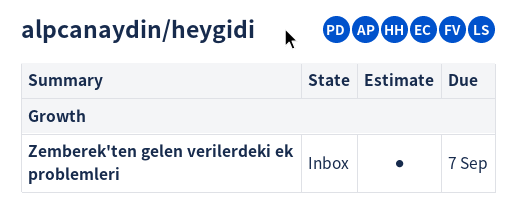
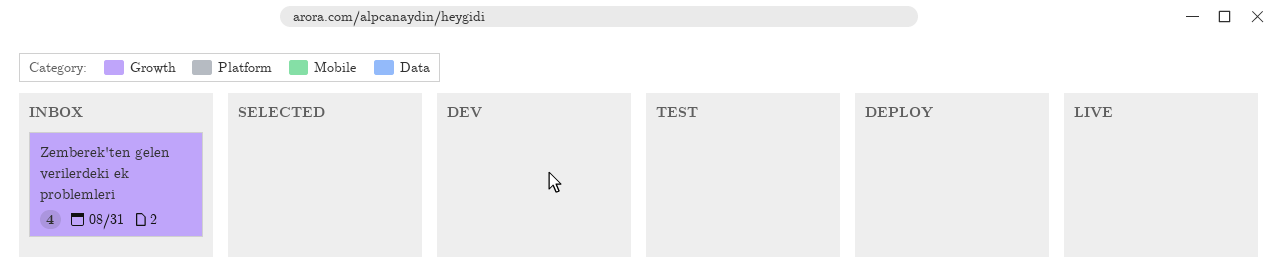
Zemberek'ten gelen verilerdeki ek problemleri, estimate: 1 -> 4
Zemberek'ten gelen verilerdeki ek problemleri, due: Sep 7 -> Aug 31

